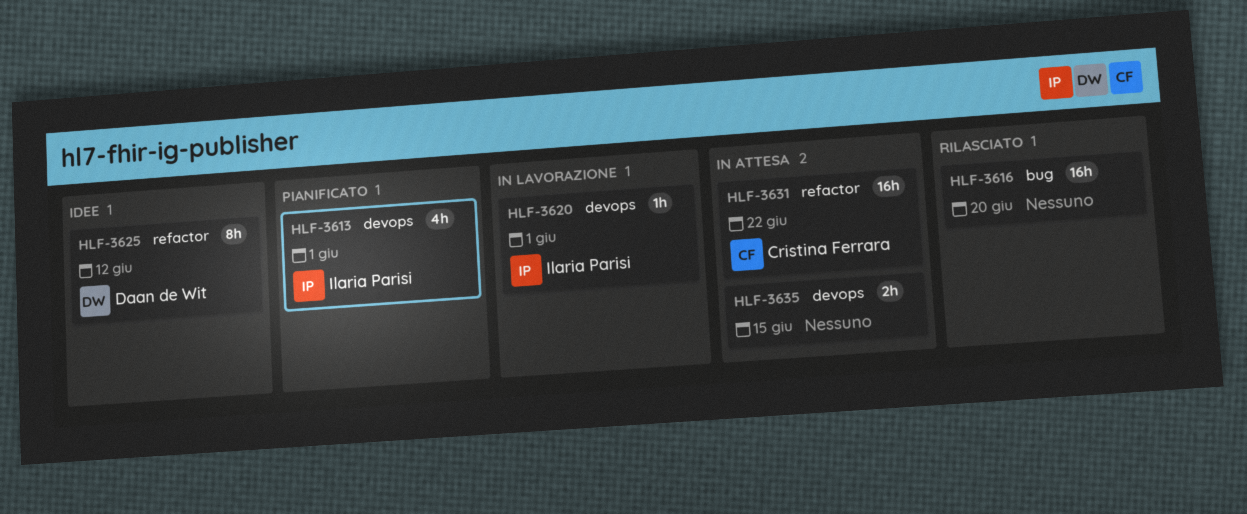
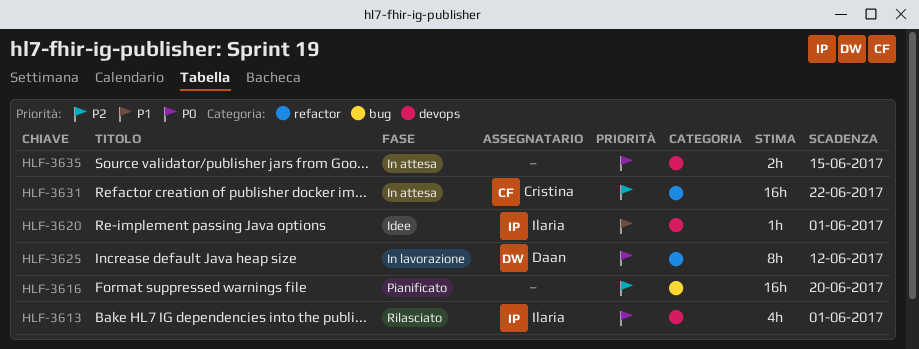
HLF-3613, status: Pianificato -> Rilasciato
HLF-3616, status: Rilasciato -> Pianificato
HLF-3620, status: In lavorazione -> Idee
HLF-3625, status: Idee -> In lavorazione

